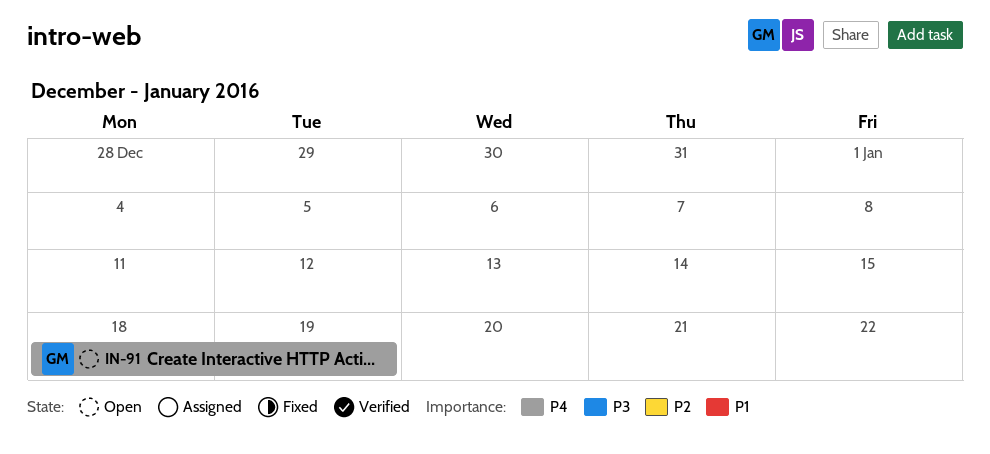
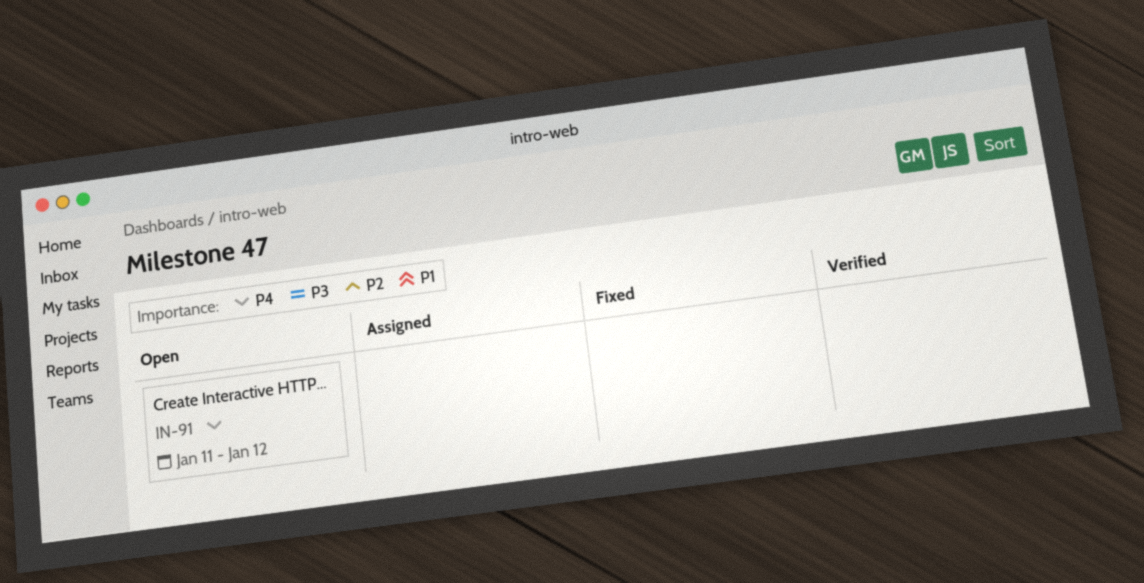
IN-91, start: Jan 18 -> Jan 11
IN-91, due: Jan 19 -> Jan 12

